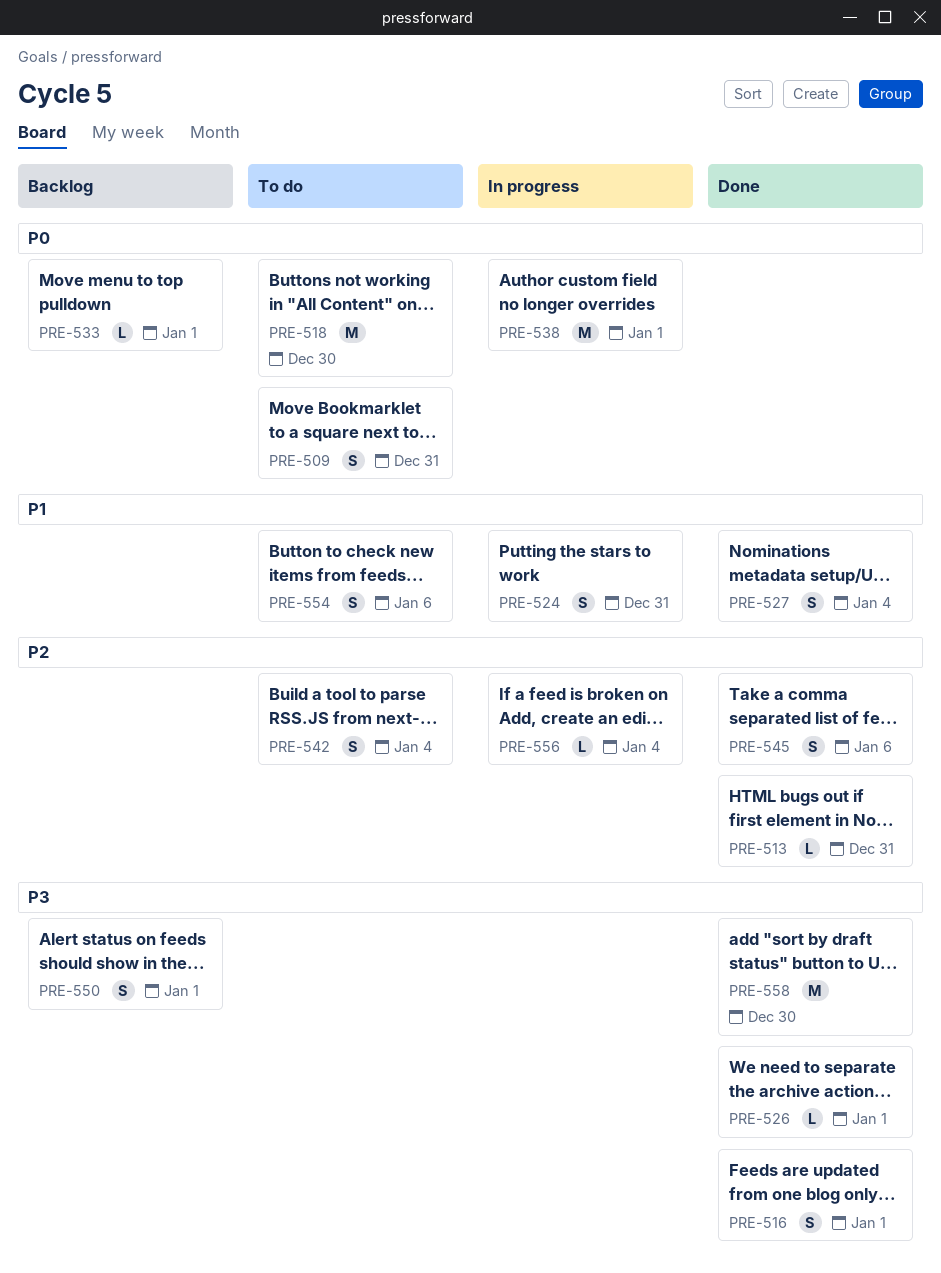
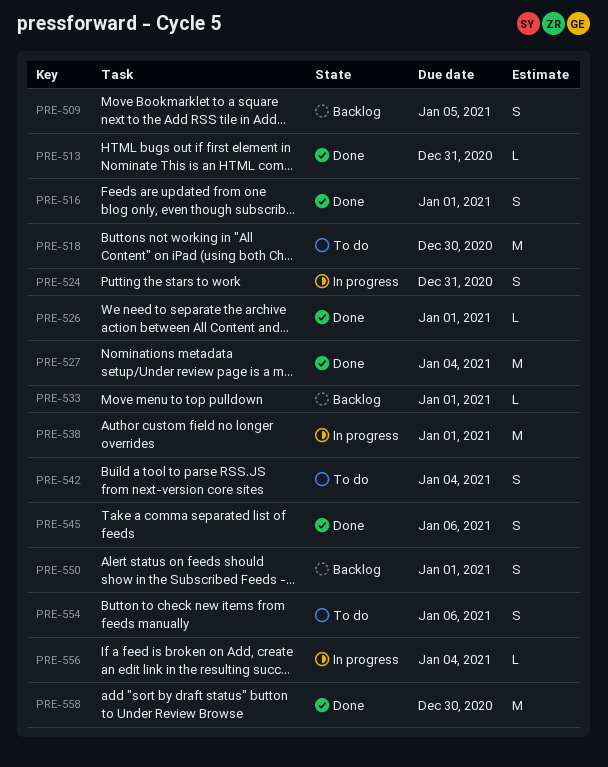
PRE-509, status: To do -> Backlog
PRE-509, due: Dec 31 -> Jan 5
PRE-527, estimate: S -> M

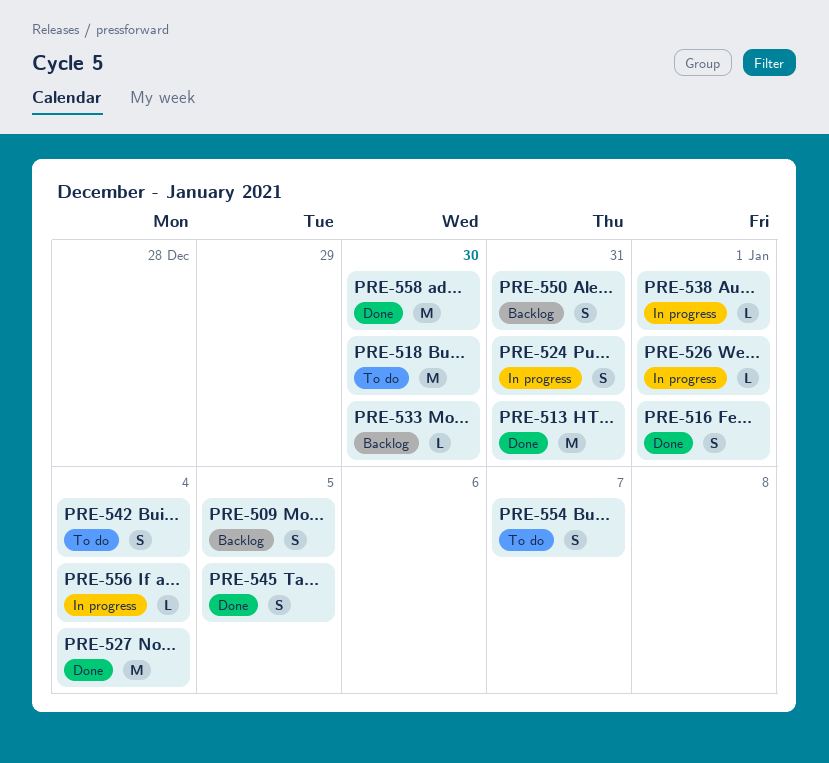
PRE-513, estimate: L -> M
PRE-526, status: Done -> In progress
PRE-533, due: Jan 1 -> Dec 30
PRE-538, estimate: M -> L
PRE-545, due: Jan 6 -> Jan 5
PRE-550, due: Jan 1 -> Dec 31
PRE-554, due: Jan 6 -> Jan 7

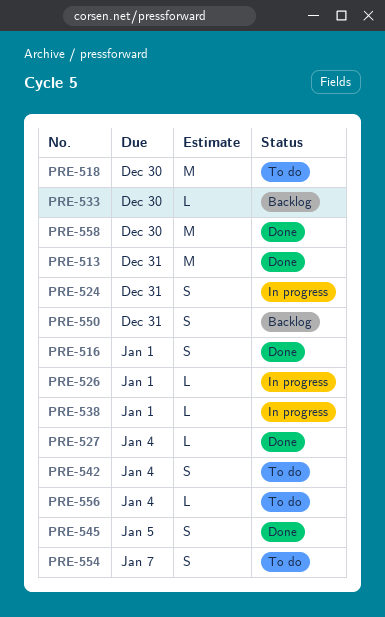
PRE-509: present -> none
PRE-527, estimate: M -> L
PRE-556, status: In progress -> To do

